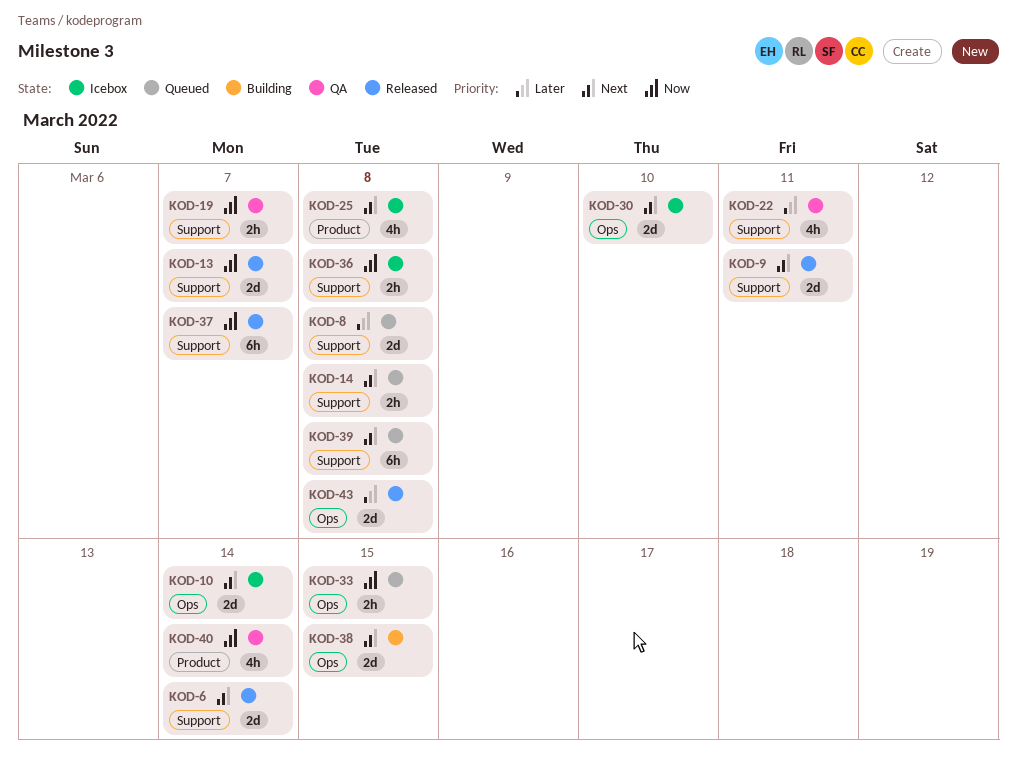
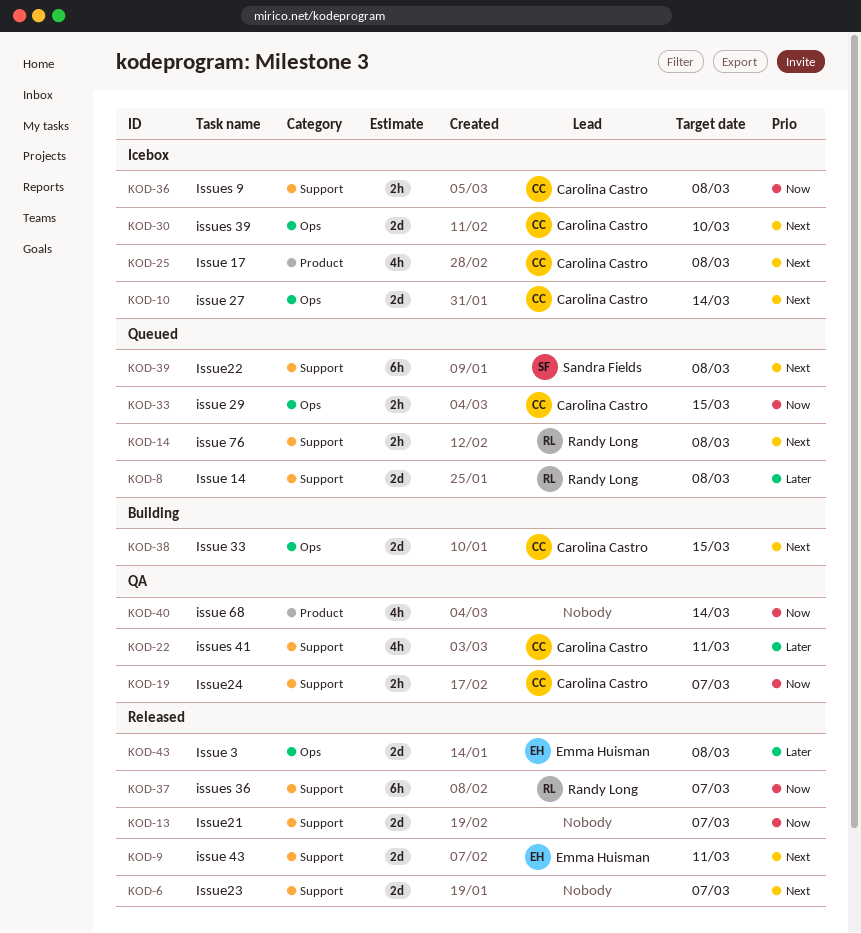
KOD-6, due: Mar 14 -> Mar 7

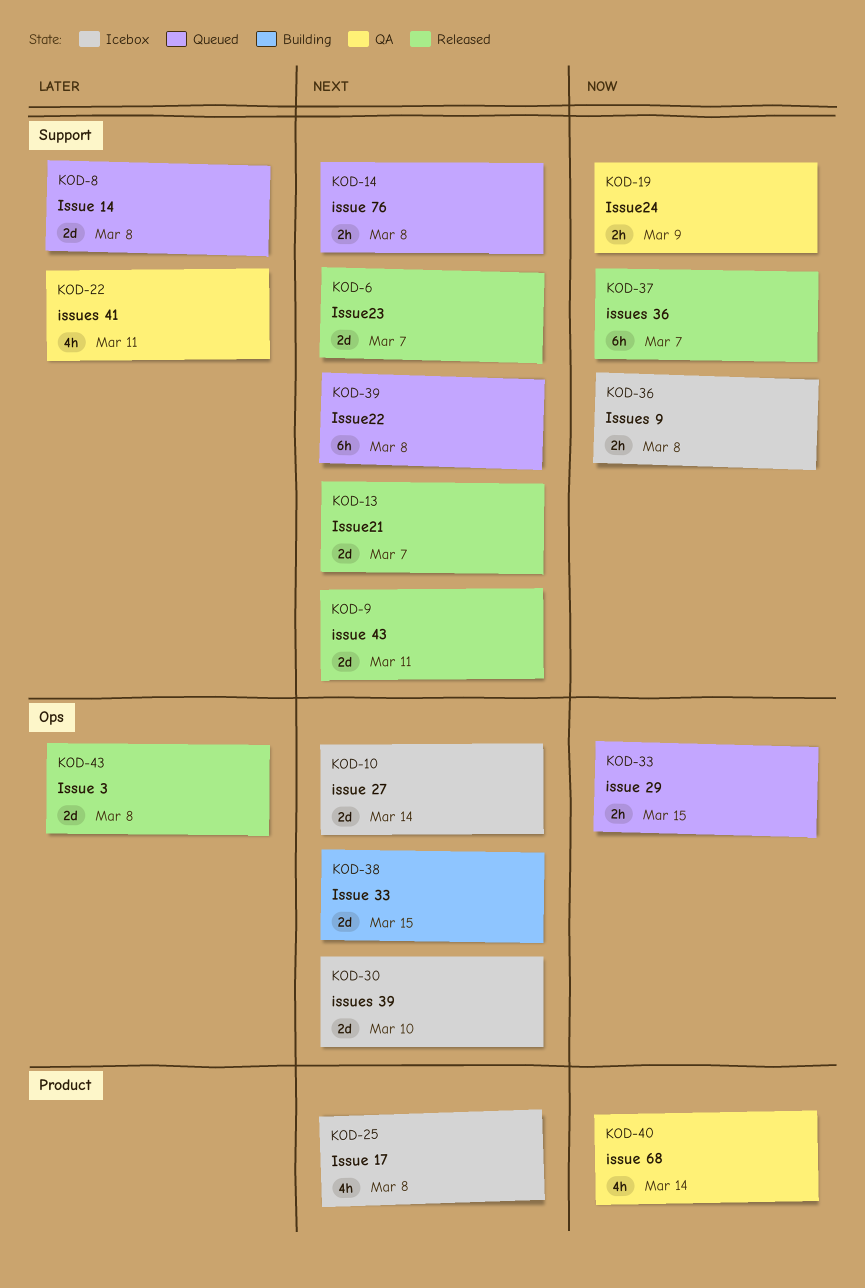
KOD-13, priority: Now -> Next
KOD-19, due: Mar 7 -> Mar 9

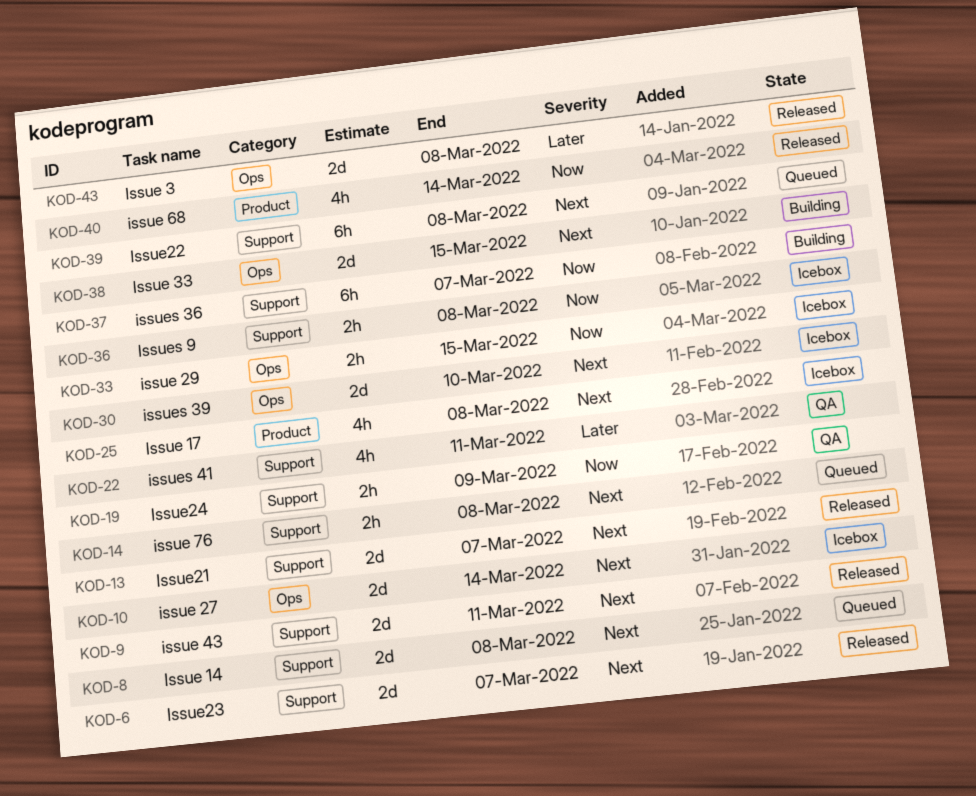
KOD-8, priority: Later -> Next
KOD-33, status: Queued -> Icebox
KOD-37, status: Released -> Building
KOD-40, status: QA -> Released

